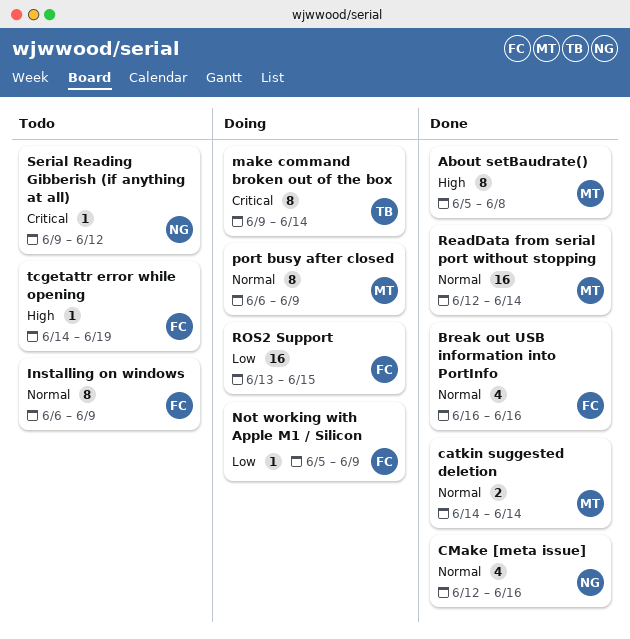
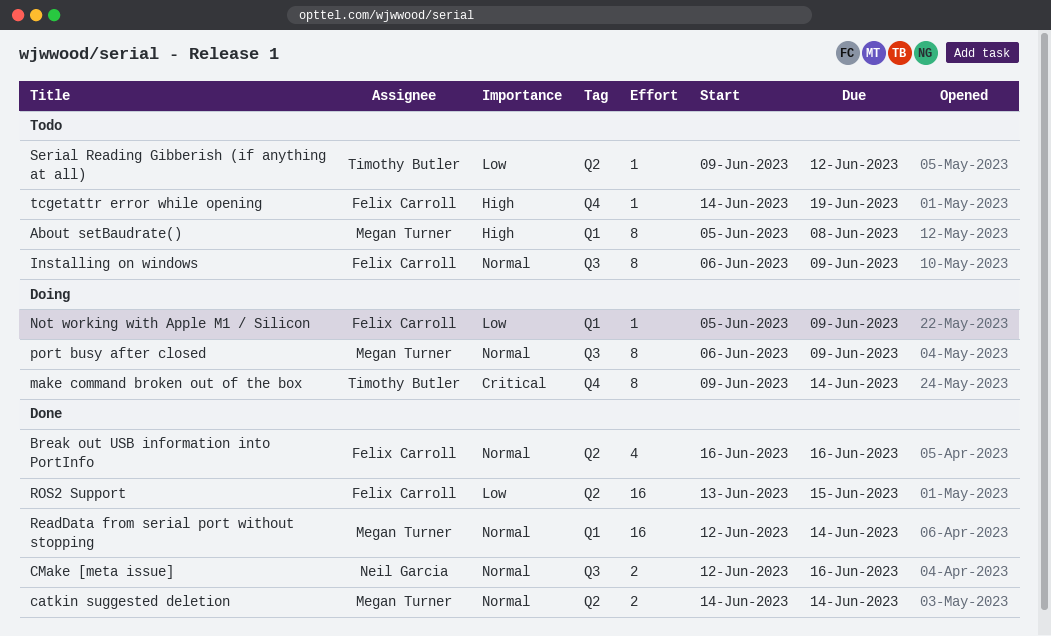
About setBaudrate(), status: Done -> Todo
CMake [meta issue], estimate: 4 -> 2
ROS2 Support, status: Doing -> Done
Serial Reading Gibberish (if anything at all), owner: Neil Garcia -> Timothy Butler
Serial Reading Gibberish (if anything at all), priority: Critical -> Low

